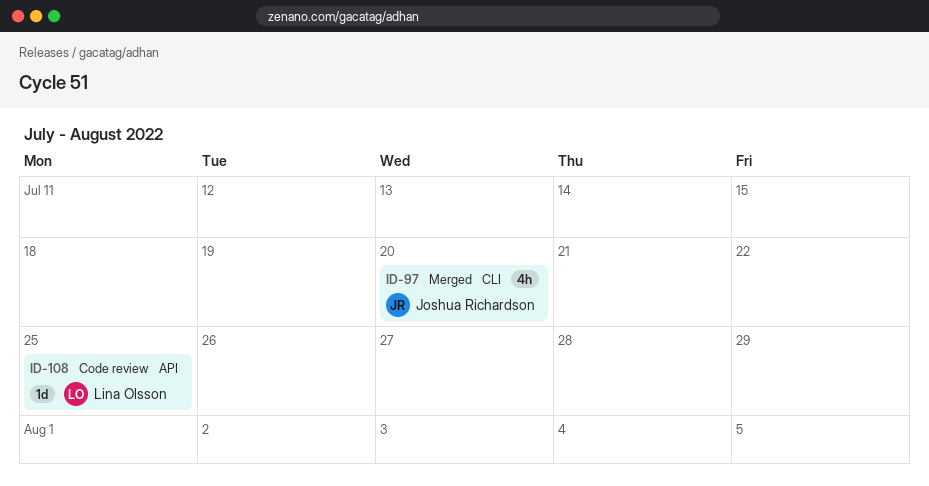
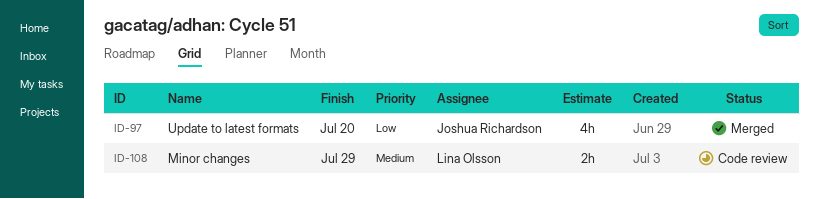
ID-108, estimate: 1d -> 2h
ID-108, due: Jul 25 -> Jul 29

